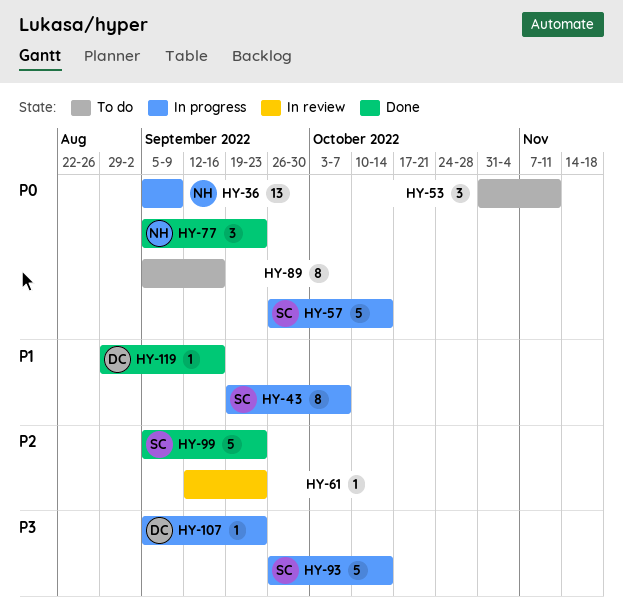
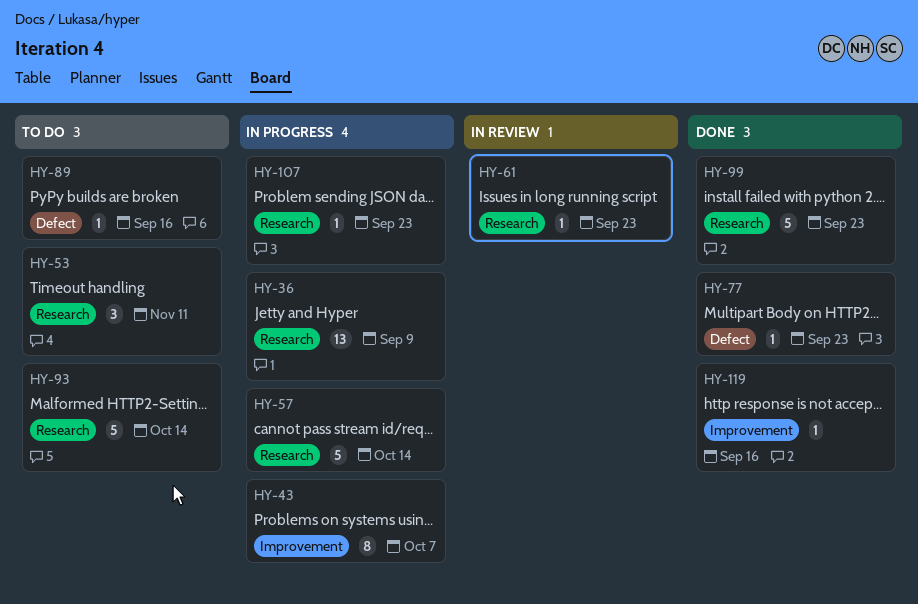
HY-77, estimate: 3 -> 1
HY-89, estimate: 8 -> 1
HY-93, status: In progress -> To do

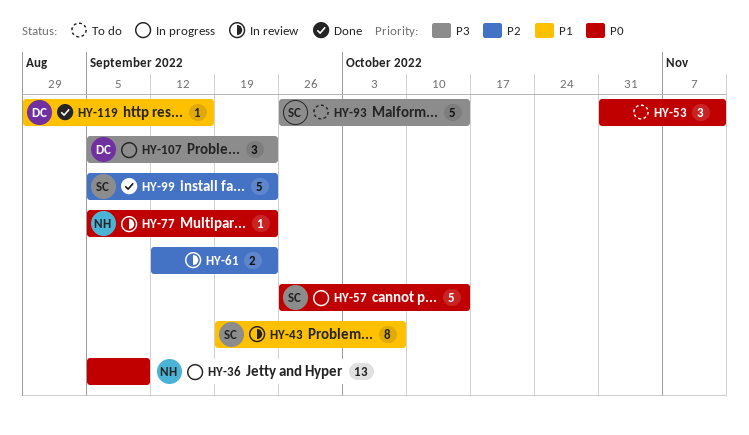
HY-43, status: In progress -> In review
HY-61, estimate: 1 -> 2
HY-77, status: Done -> In review
HY-89: present -> none
HY-107, estimate: 1 -> 3

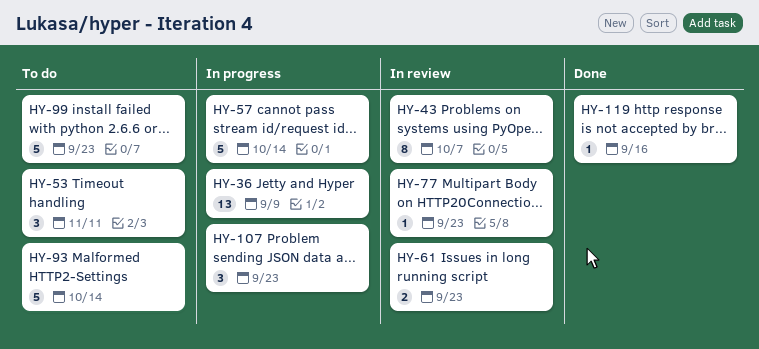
HY-99, status: Done -> To do

